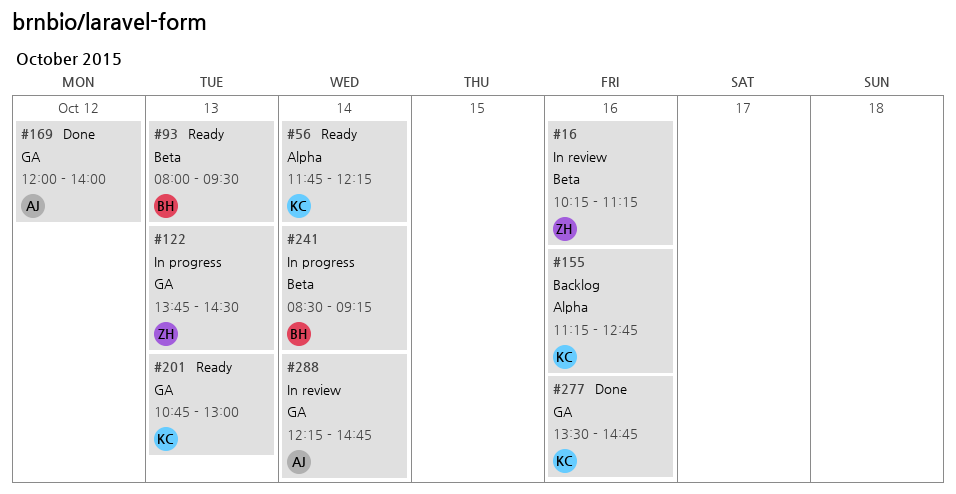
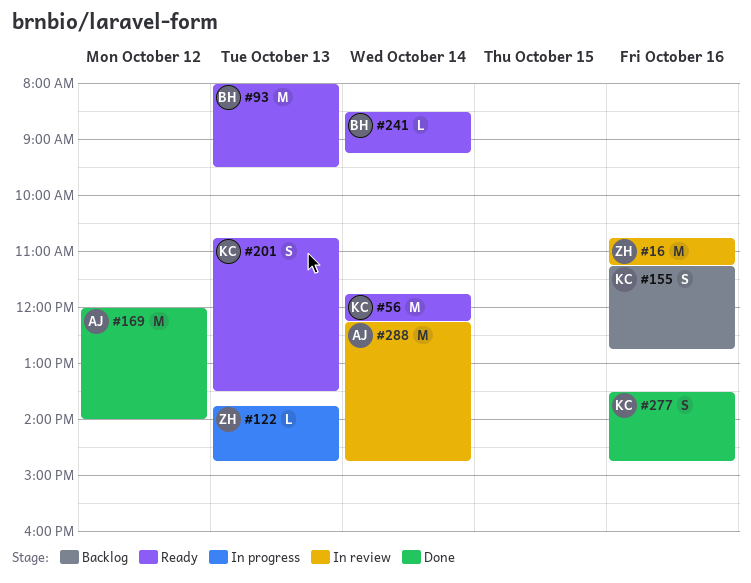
#16, begins: 10:15 -> 10:45
#122, ends: 14:30 -> 14:45
#201, ends: 13:00 -> 13:30
#241, status: In progress -> Ready

